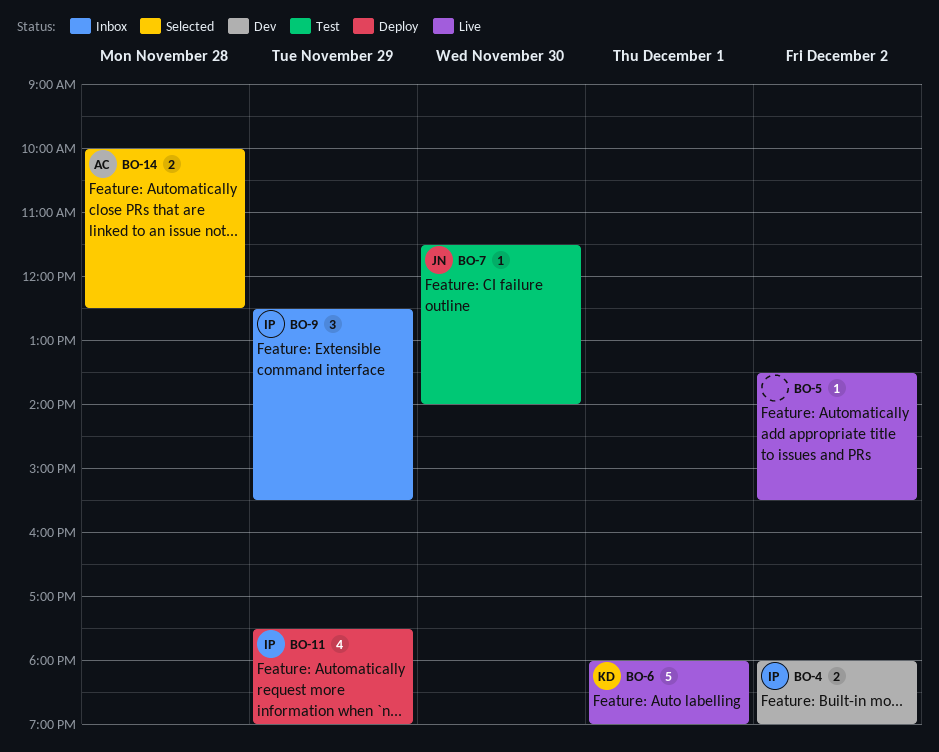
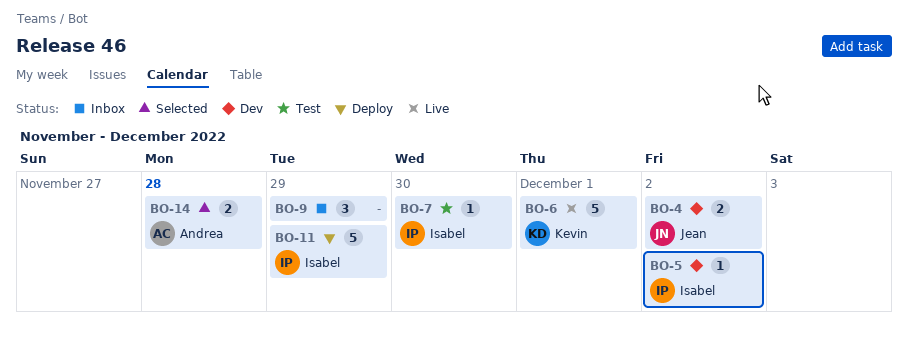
BO-4, owner: Isabel -> Jean
BO-5, status: Live -> Dev
BO-5, owner: none -> Isabel
BO-7, owner: Jean -> Isabel
BO-9, owner: Isabel -> none
BO-11, estimate: 4 -> 5

